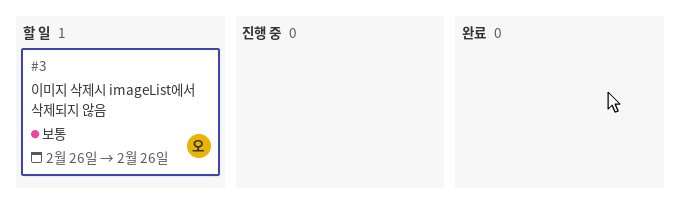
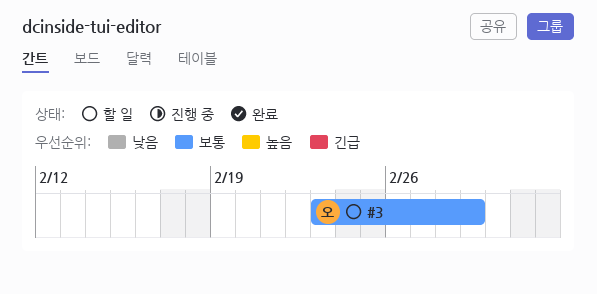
#3, start: Feb 26 -> Feb 23
#3, due: Feb 26 -> Feb 29

